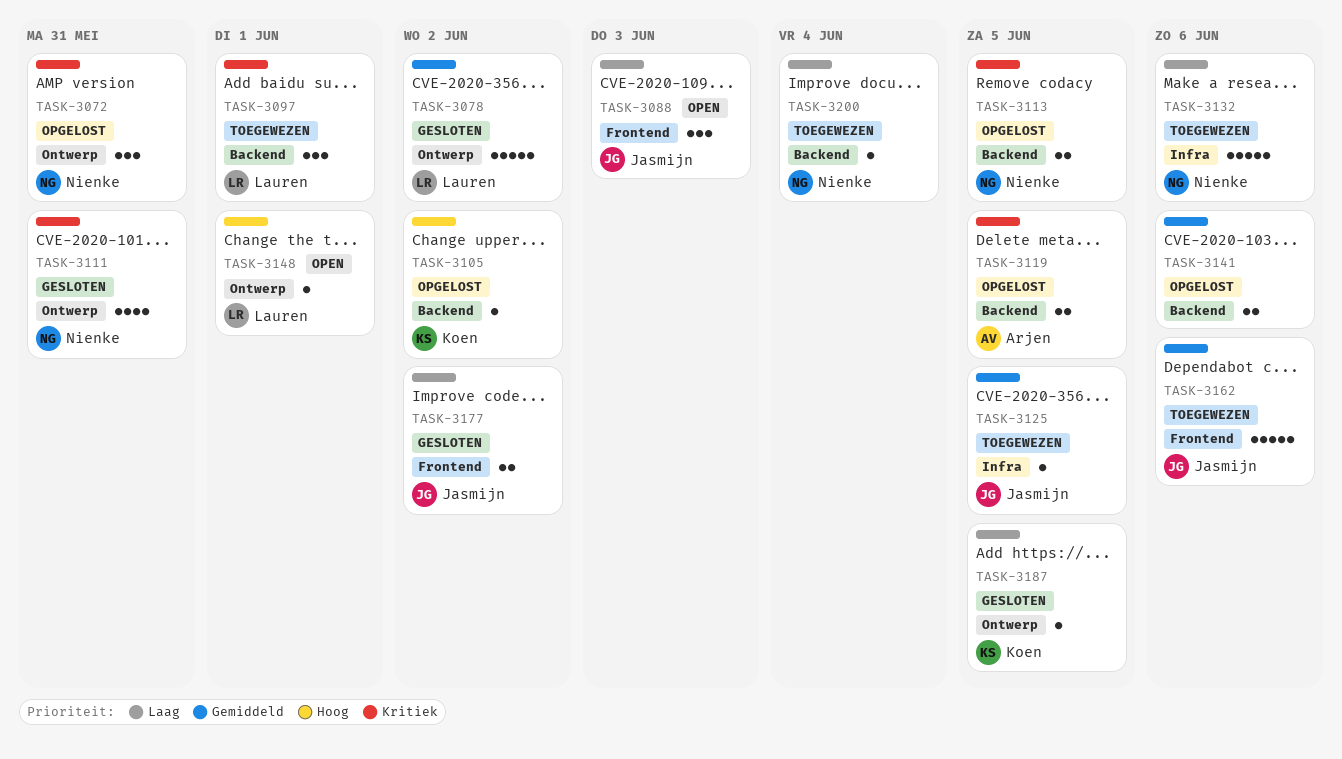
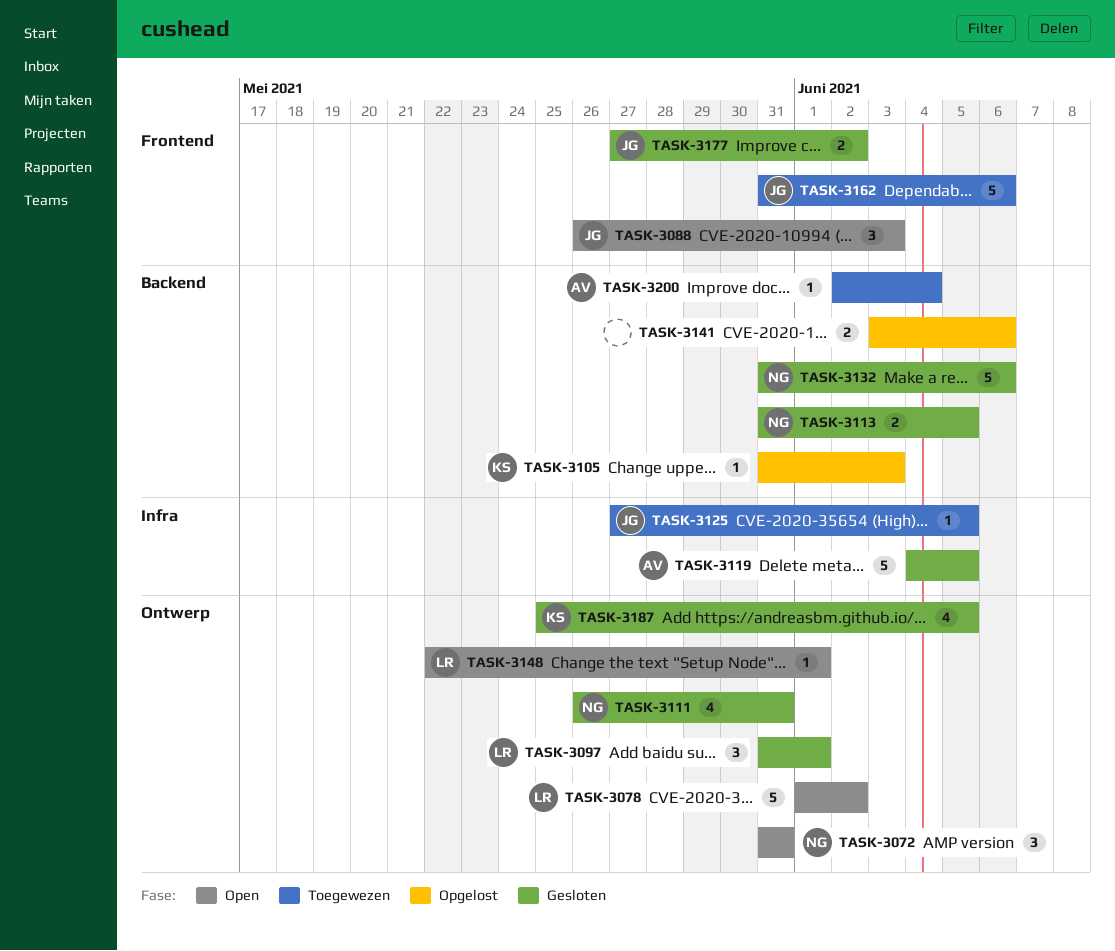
TASK-3072, status: Opgelost -> Open
TASK-3078, status: Gesloten -> Open
TASK-3097, status: Toegewezen -> Gesloten
TASK-3097, label: Backend -> Ontwerp
TASK-3105, due: Jun 2 -> Jun 3
TASK-3113, status: Opgelost -> Gesloten
TASK-3119, status: Opgelost -> Gesloten
TASK-3119, label: Backend -> Infra
TASK-3119, estimate: 2 -> 5
TASK-3132, status: Toegewezen -> Gesloten
TASK-3132, label: Infra -> Backend
TASK-3187, estimate: 1 -> 4
TASK-3200, owner: Nienke -> Arjen

